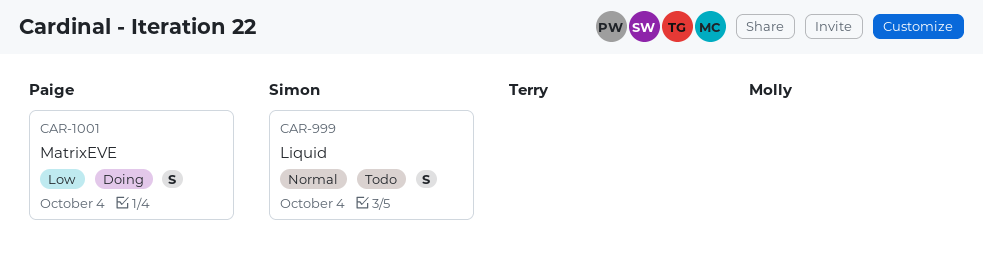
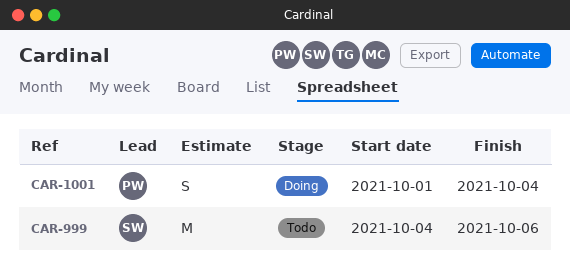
CAR-999, estimate: S -> M
CAR-999, due: Oct 4 -> Oct 6

